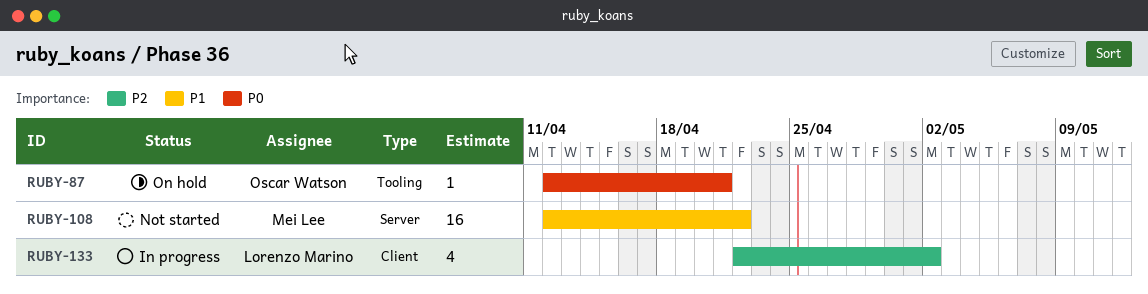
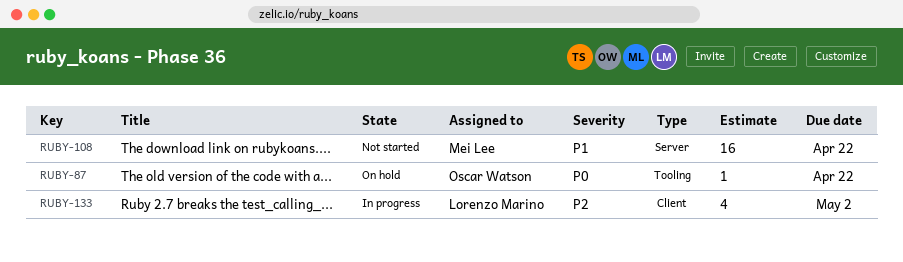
RUBY-87, due: Apr 21 -> Apr 22

